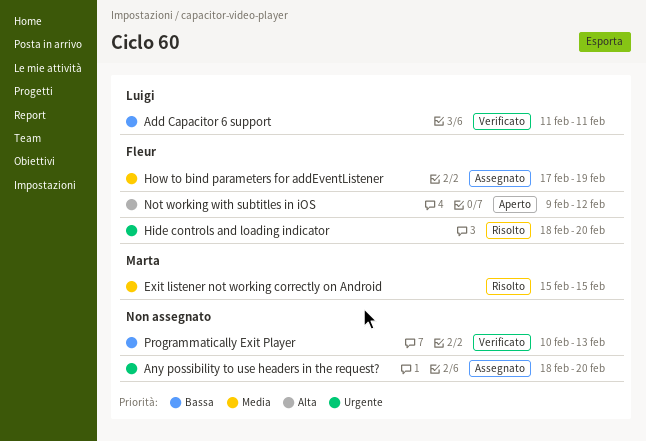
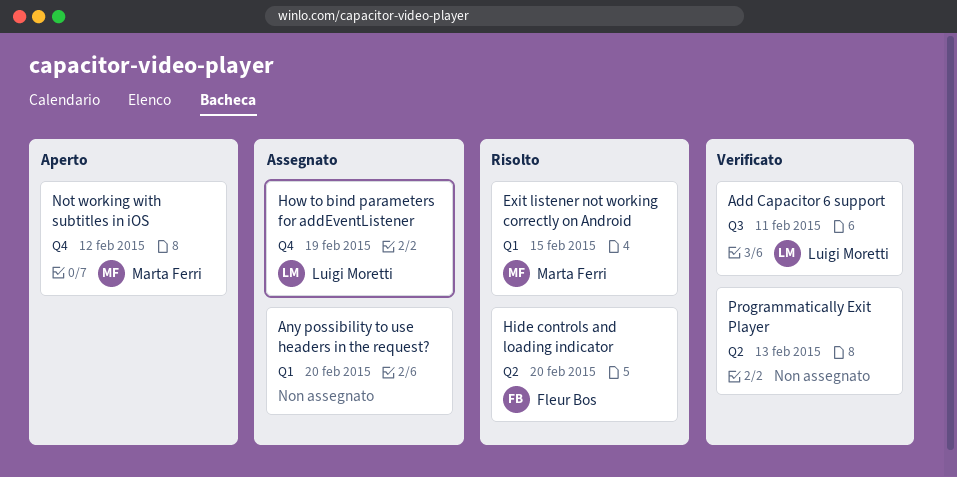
How to bind parameters for addEventListener, owner: Fleur Bos -> Luigi Moretti
Not working with subtitles in iOS, owner: Fleur Bos -> Marta Ferri

